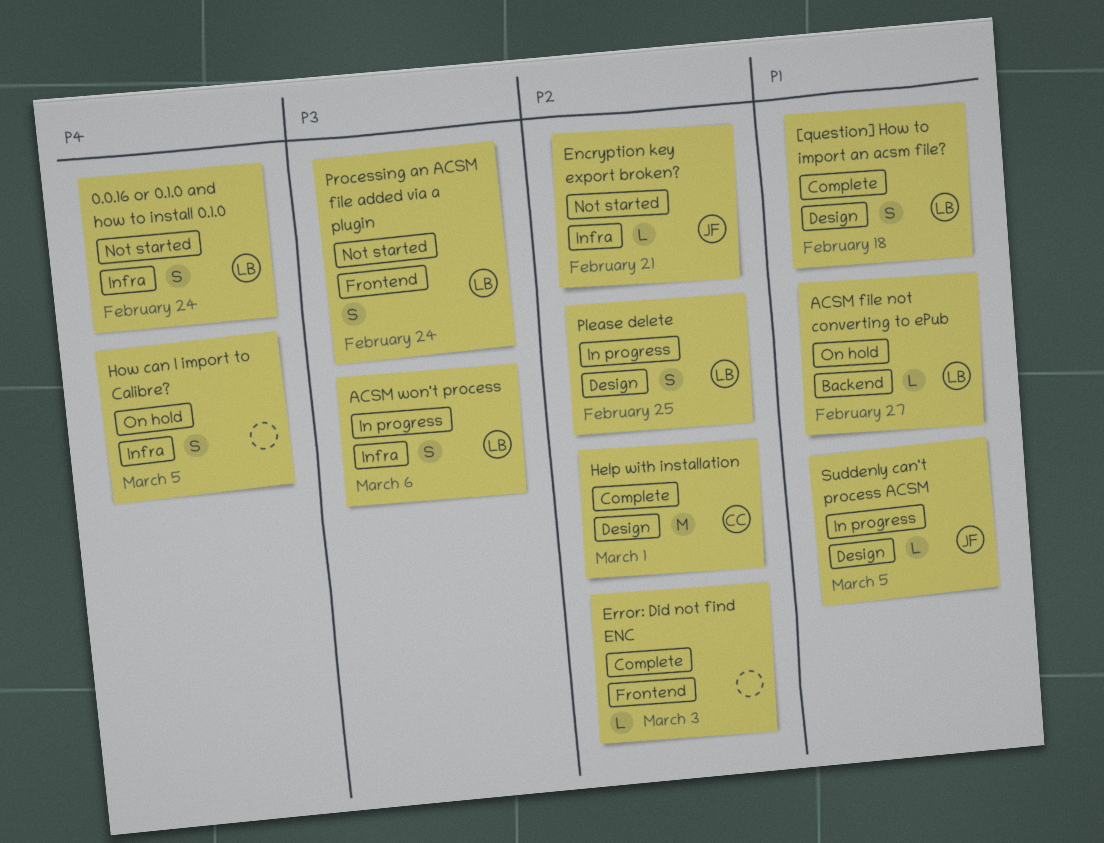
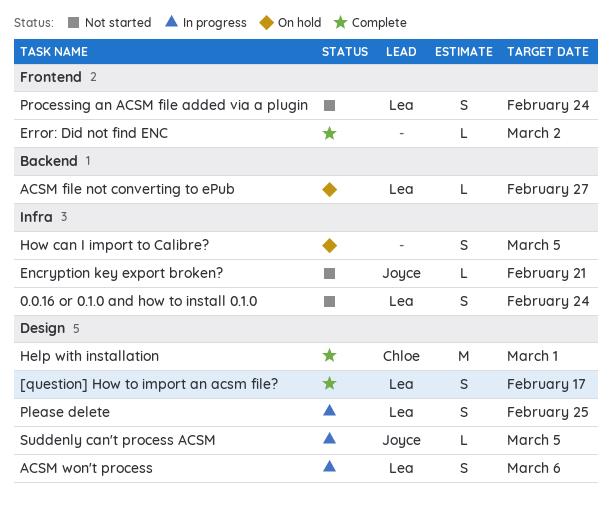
[question] How to import an acsm file?, due: Feb 18 -> Feb 17
ACSM won't process, label: Infra -> Design
Error: Did not find ENC, due: Mar 3 -> Mar 2

